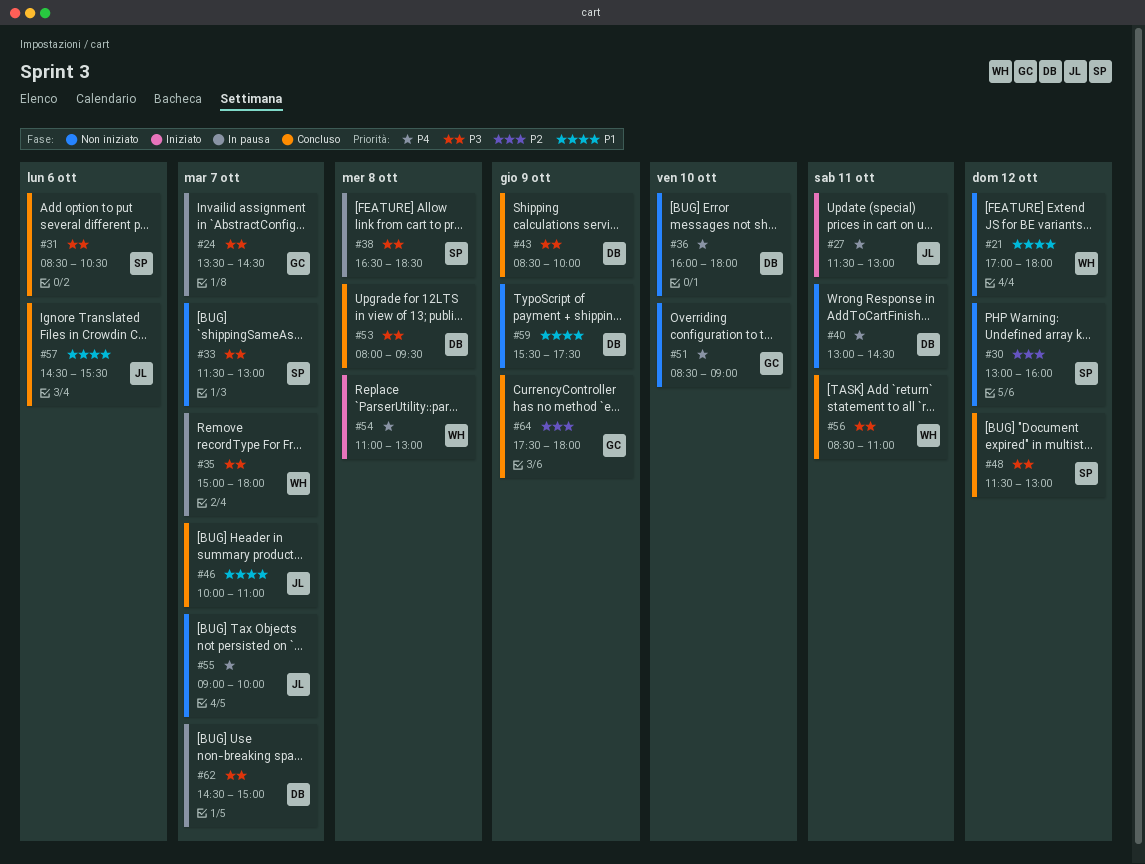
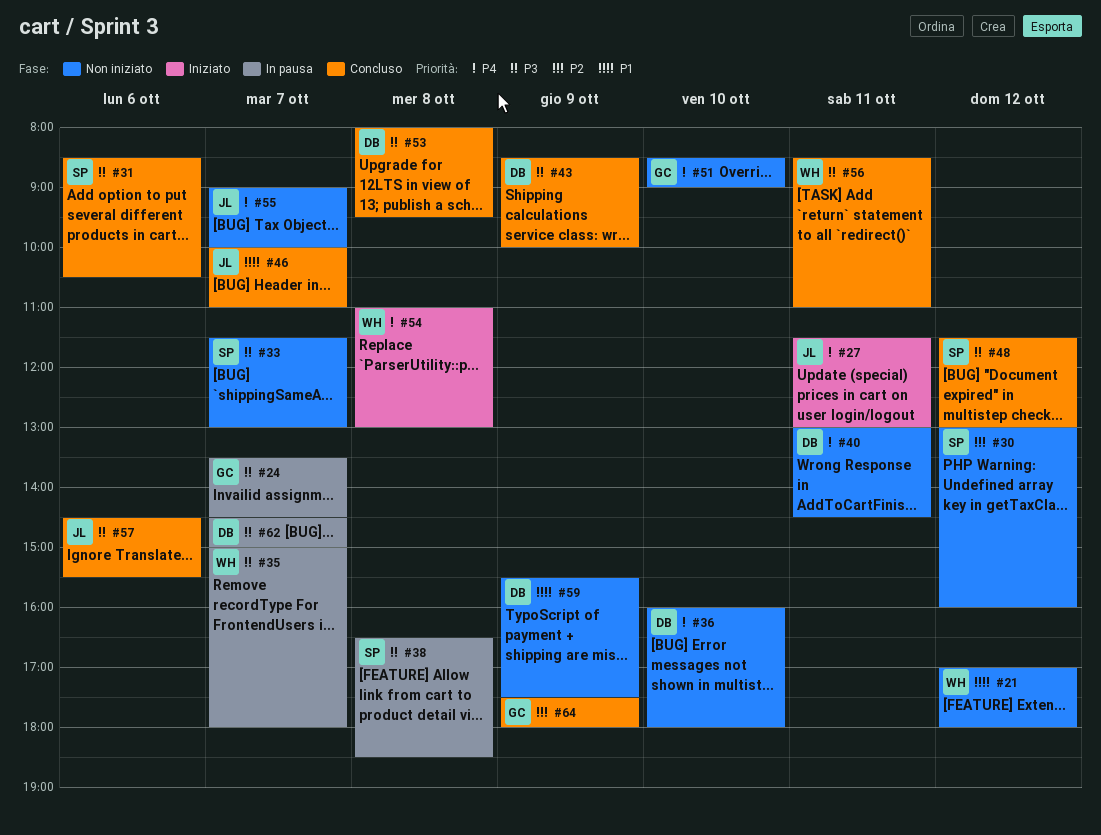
#57, priority: P1 -> P3

